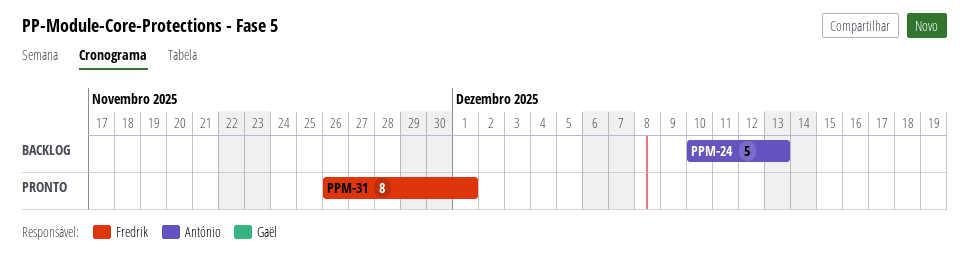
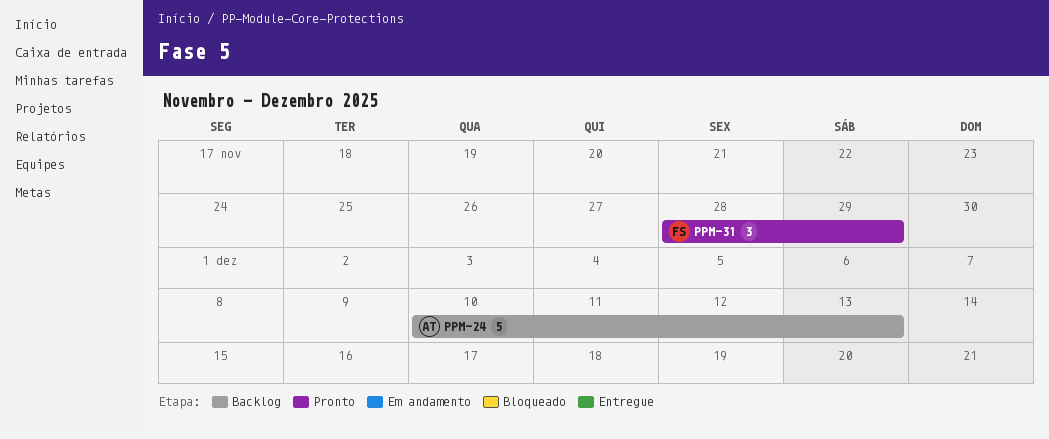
PPM-31, estimate: 8 -> 3
PPM-31, start: Nov 26 -> Nov 28
PPM-31, due: Dec 1 -> Nov 29

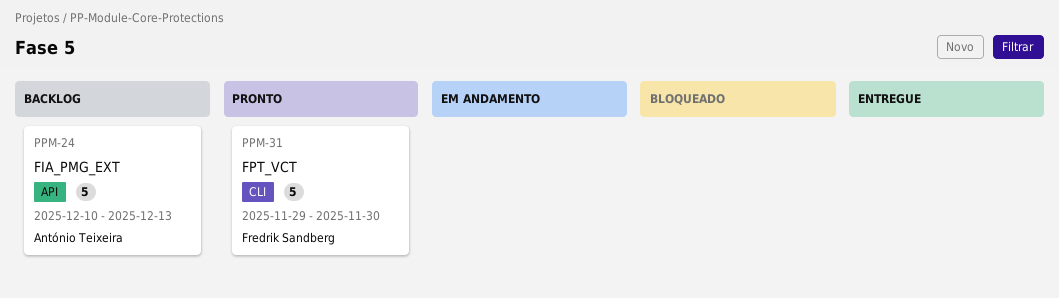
PPM-31, estimate: 3 -> 5
PPM-31, start: Nov 28 -> Nov 29
PPM-31, due: Nov 29 -> Nov 30

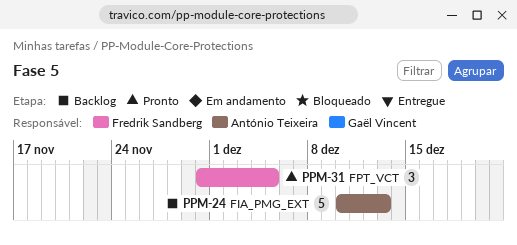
PPM-31, estimate: 5 -> 3
PPM-31, start: Nov 29 -> Nov 30
PPM-31, due: Nov 30 -> Dec 5

